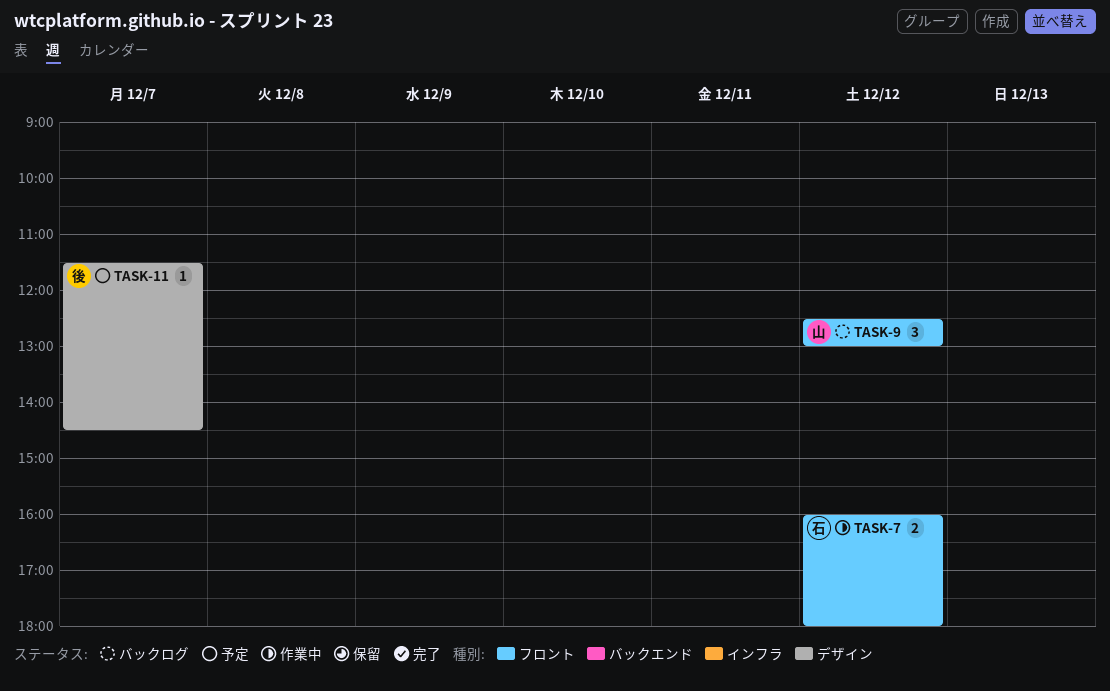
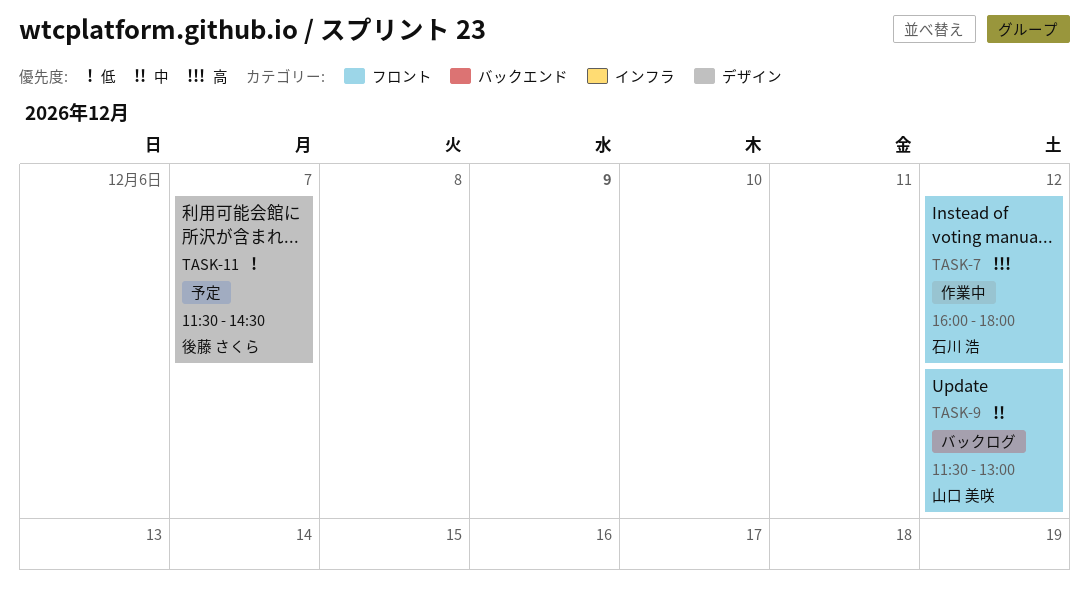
TASK-9, begins: 12:30 -> 11:30

